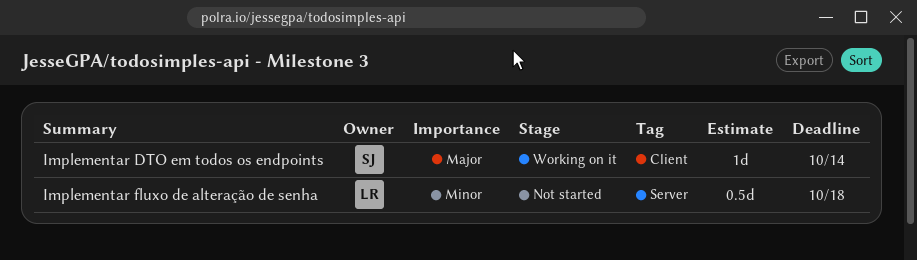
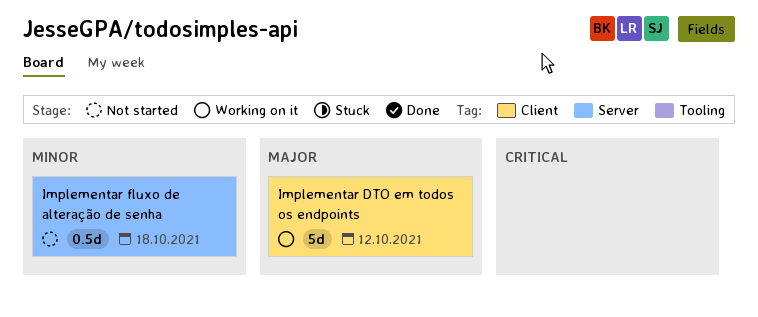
Implementar DTO em todos os endpoints, estimate: 1d -> 5d
Implementar DTO em todos os endpoints, due: Oct 14 -> Oct 12

